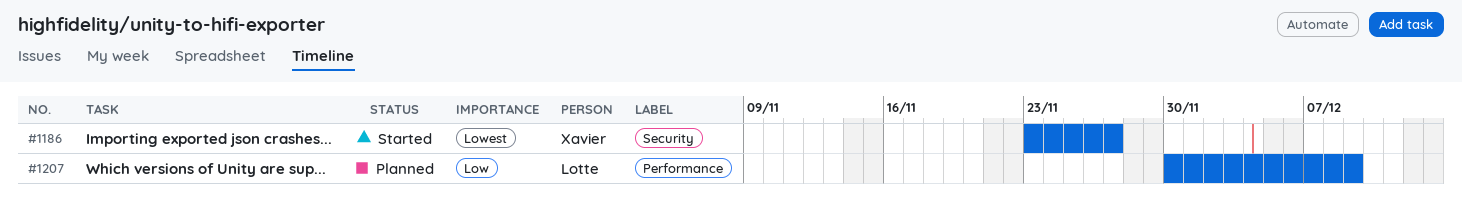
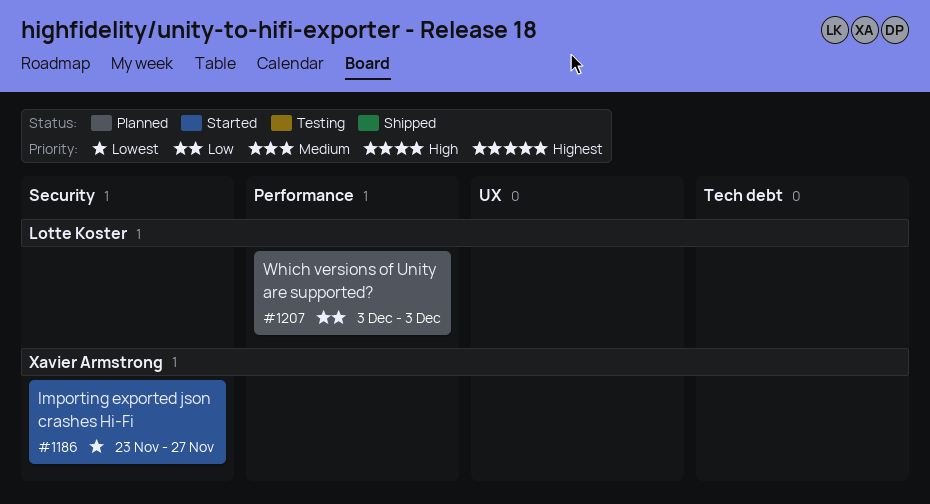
#1207, start: Nov 30 -> Dec 3
#1207, due: Dec 9 -> Dec 3

